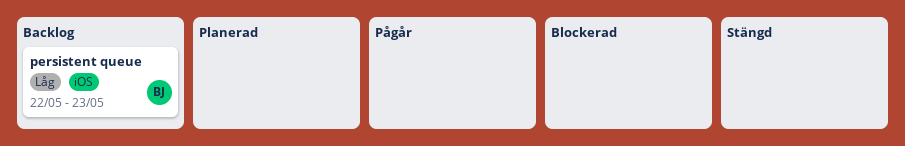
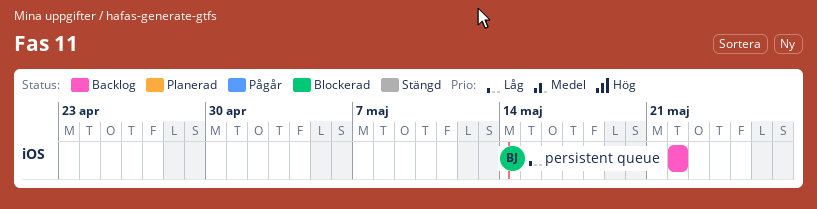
persistent queue, due: May 23 -> May 22

